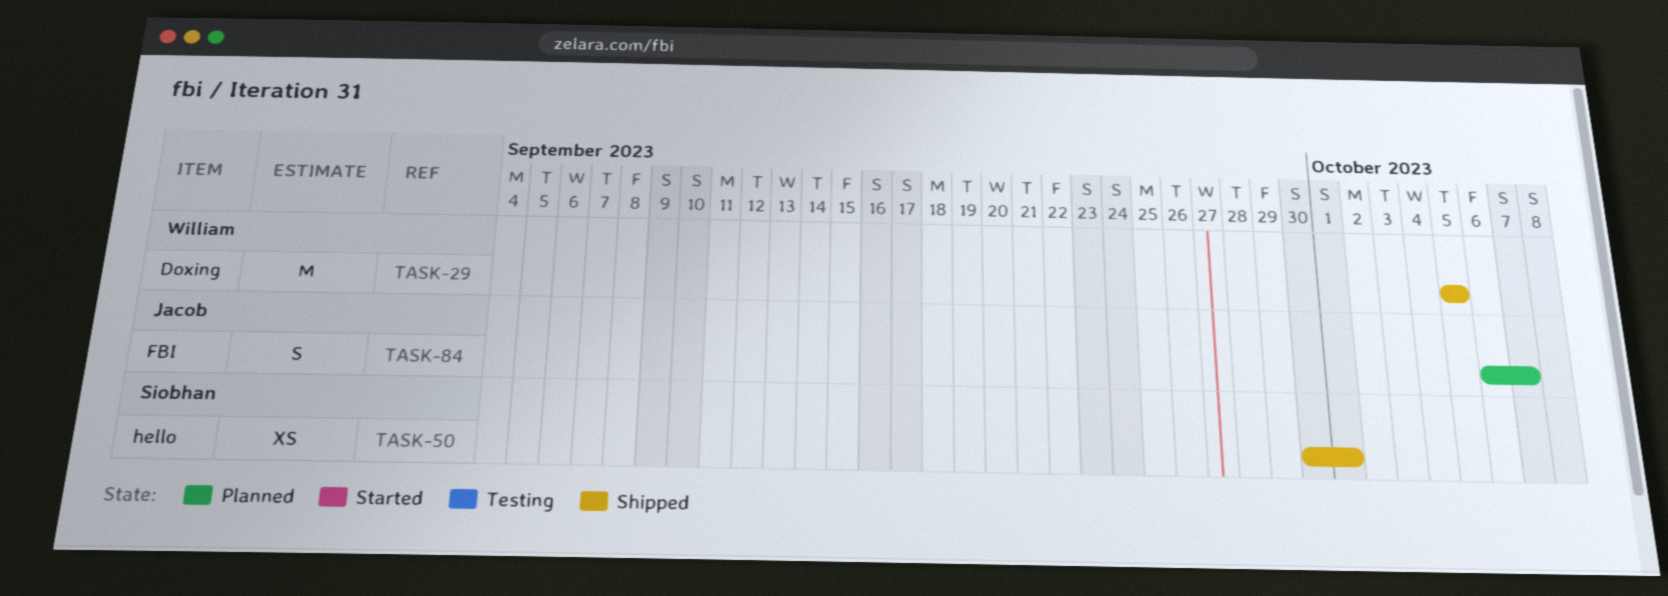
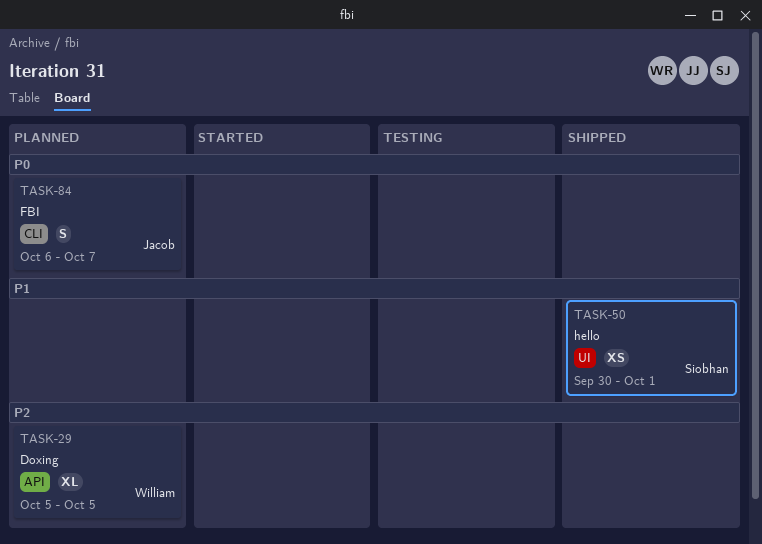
TASK-29, status: Shipped -> Planned
TASK-29, estimate: M -> XL

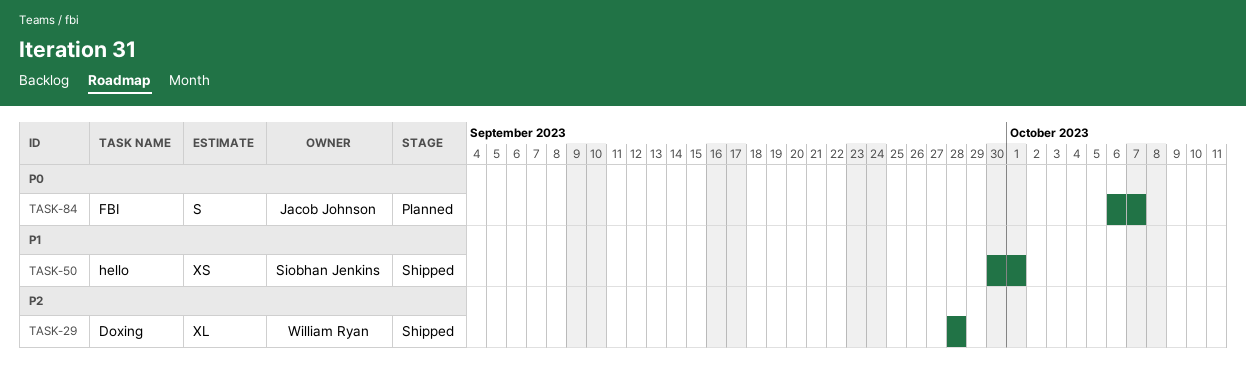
TASK-29, status: Planned -> Shipped
TASK-29, start: Oct 5 -> Sep 28
TASK-29, due: Oct 5 -> Sep 28

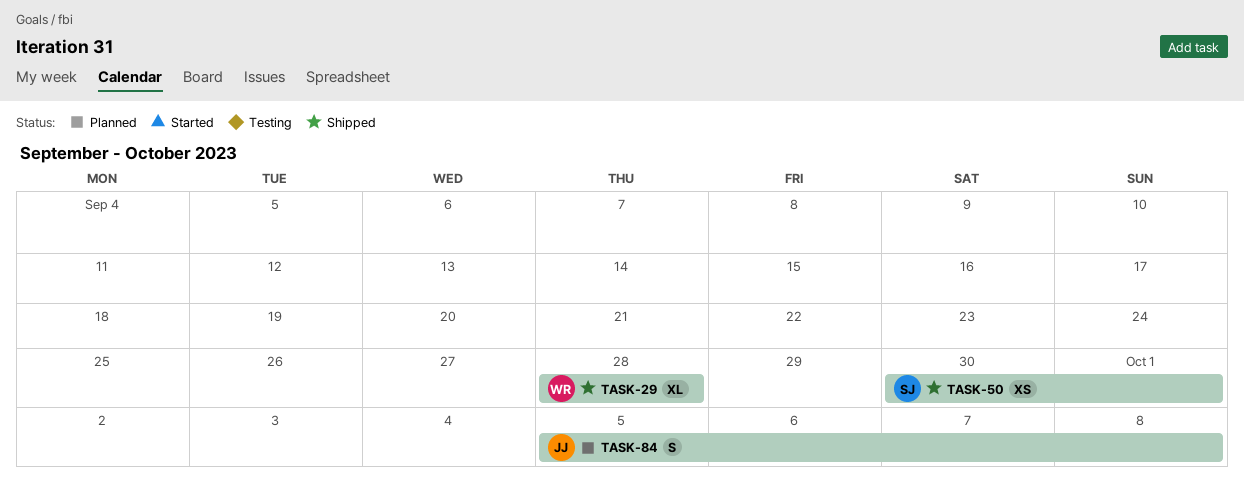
TASK-84, start: Oct 6 -> Oct 5
TASK-84, due: Oct 7 -> Oct 8

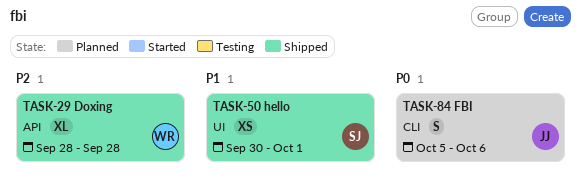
TASK-84, due: Oct 8 -> Oct 6

